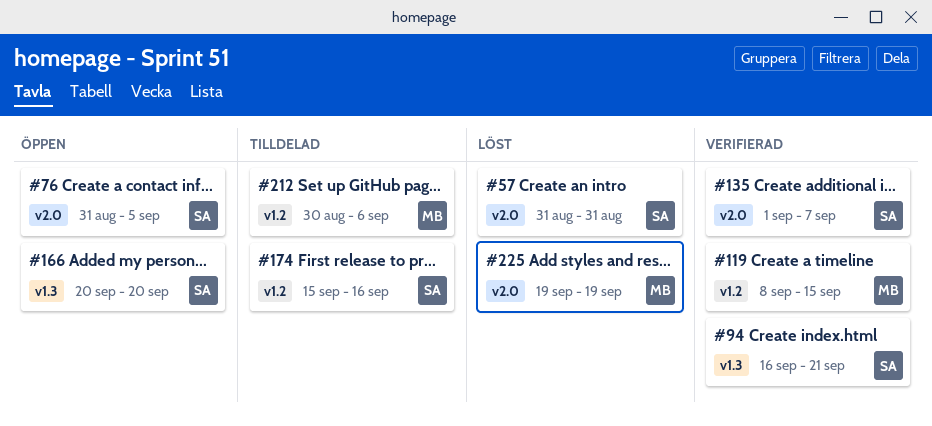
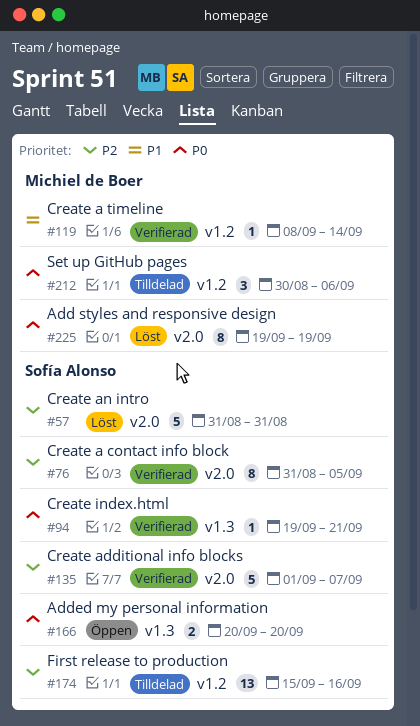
#76, status: Öppen -> Verifierad
#94, start: Sep 16 -> Sep 19
#119, due: Sep 15 -> Sep 14

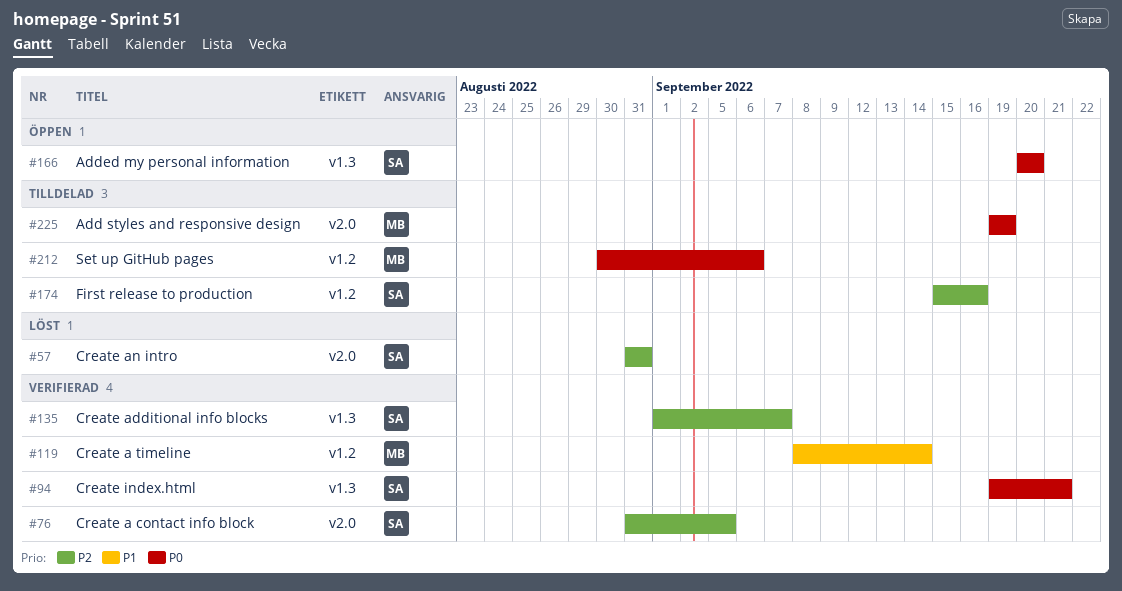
#135, label: v2.0 -> v1.3
#225, status: Löst -> Tilldelad

